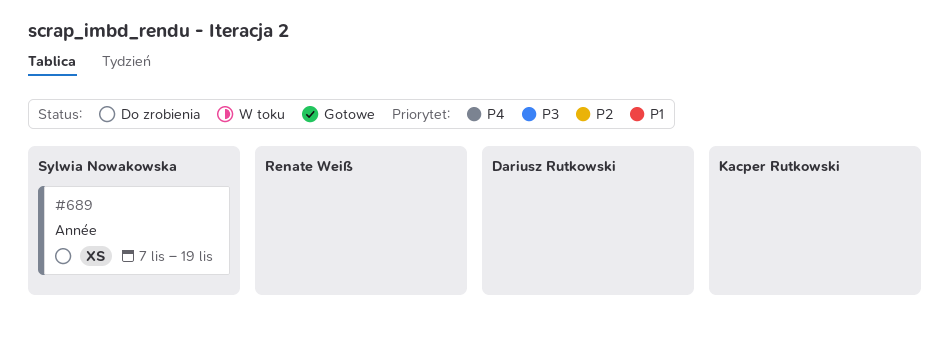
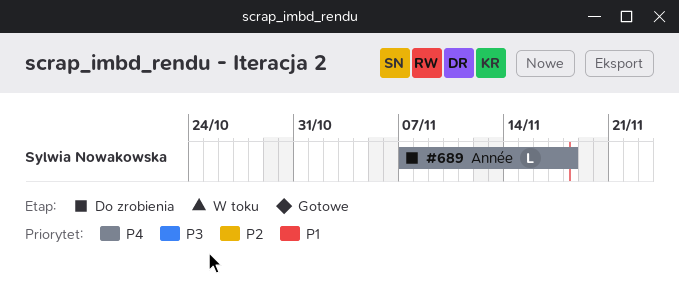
#689, estimate: XS -> L
#689, due: Nov 19 -> Nov 18

